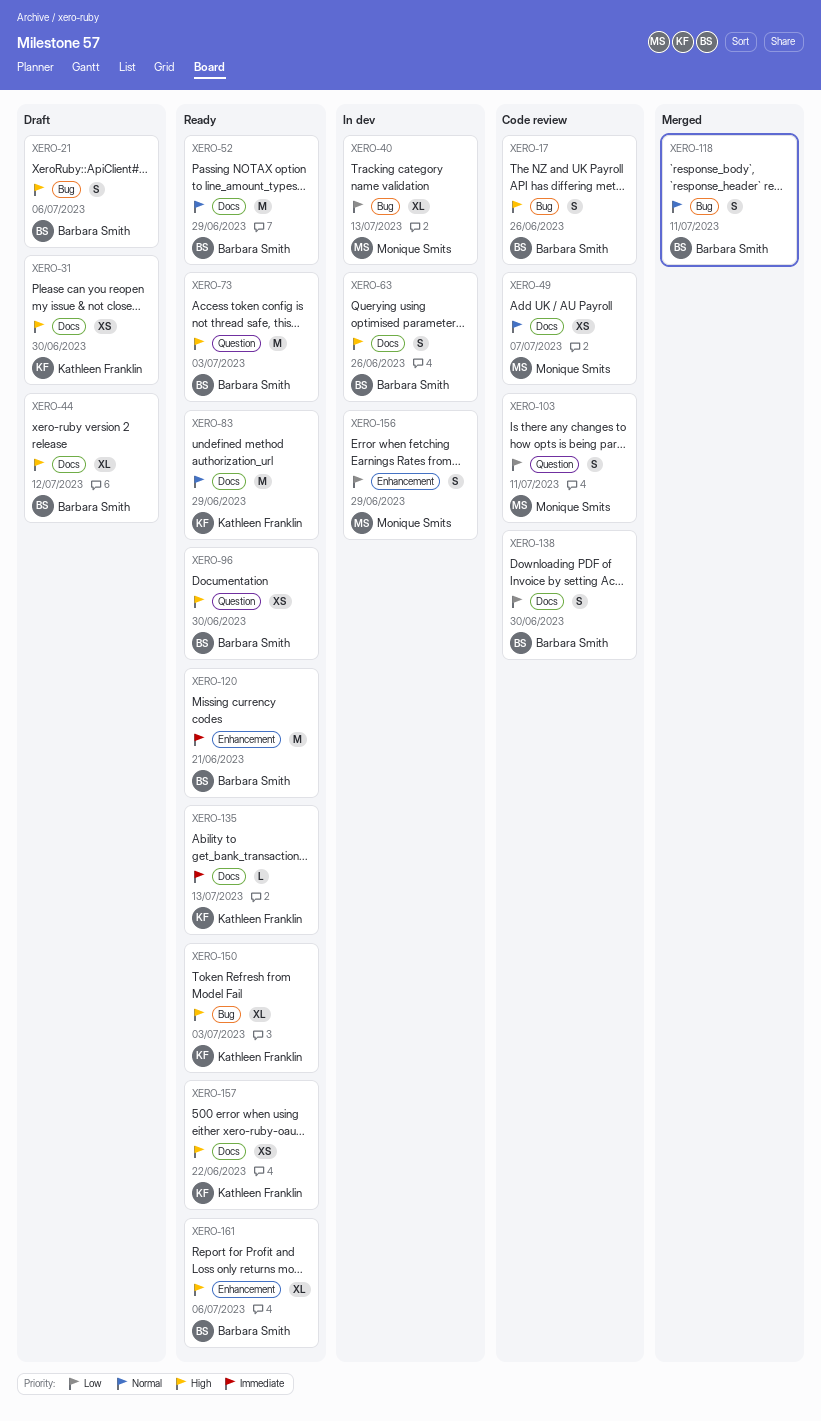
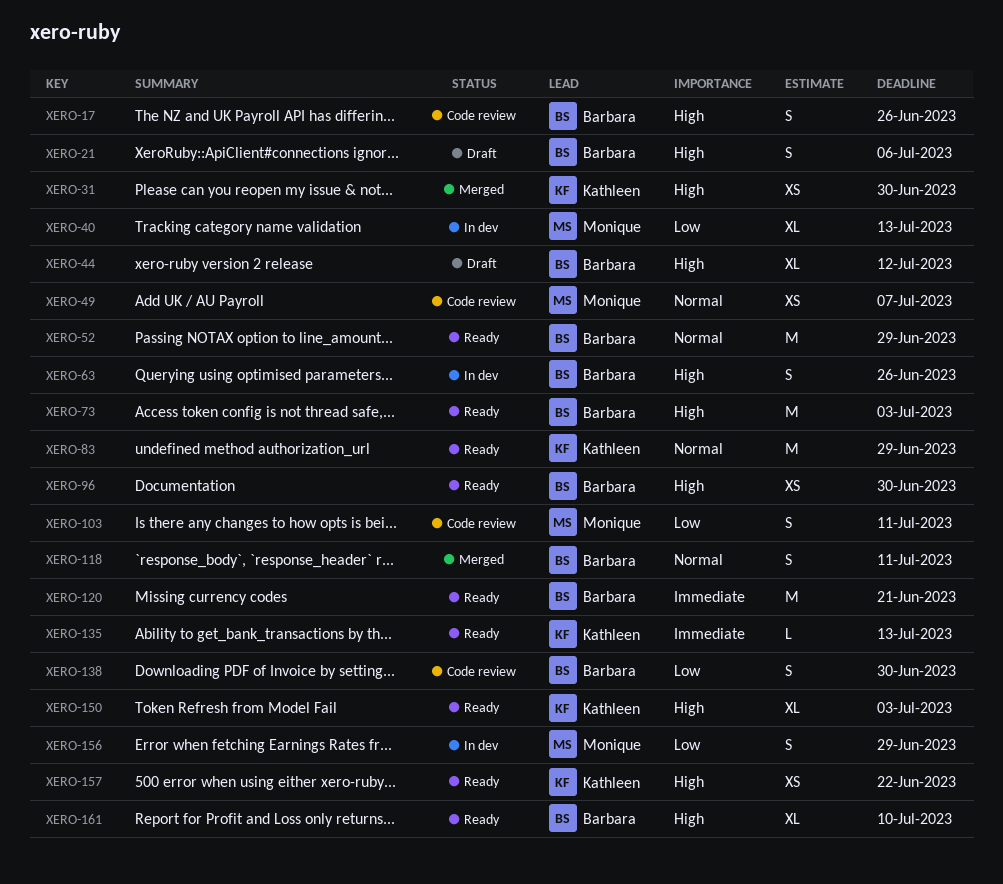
XERO-31, status: Draft -> Merged
XERO-161, due: Jul 6 -> Jul 10

